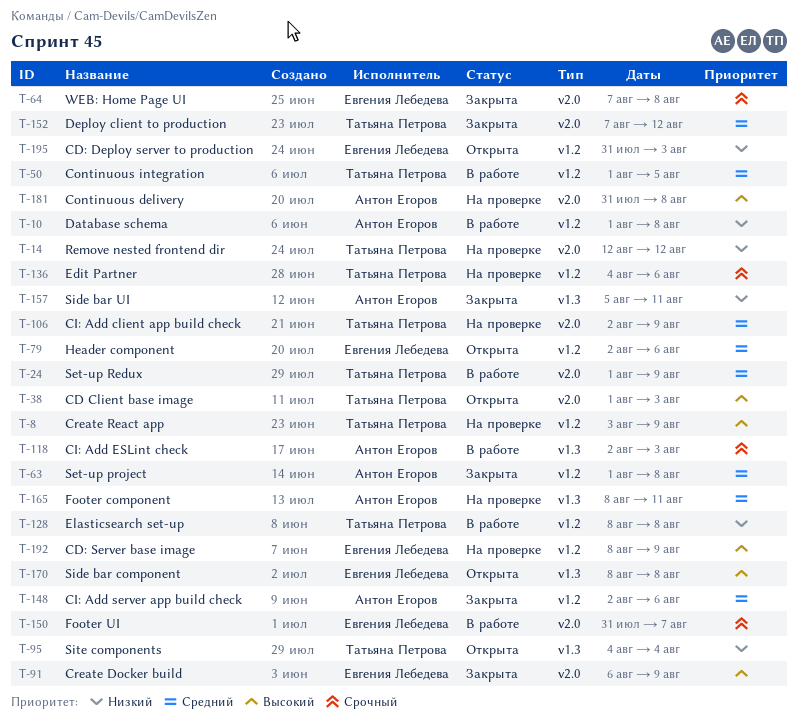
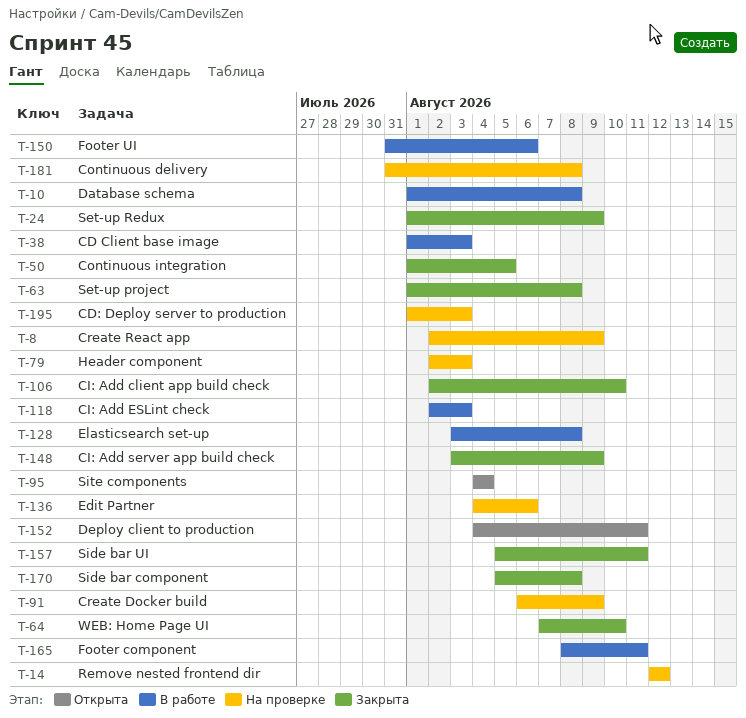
T-8, start: Aug 3 -> Aug 2
T-24, status: В работе -> Закрыта
T-38, status: Открыта -> В работе
T-50, status: В работе -> Закрыта
T-64, due: Aug 8 -> Aug 10
T-79, status: Открыта -> На проверке
T-79, due: Aug 6 -> Aug 3
T-91, status: Закрыта -> На проверке
T-106, status: На проверке -> Закрыта
T-106, due: Aug 9 -> Aug 10
T-128, start: Aug 8 -> Aug 3
T-148, start: Aug 2 -> Aug 3
T-148, due: Aug 6 -> Aug 9
T-150, due: Aug 7 -> Aug 6
T-152, status: Закрыта -> Открыта
T-152, start: Aug 7 -> Aug 4
T-152, due: Aug 12 -> Aug 11
T-165, status: На проверке -> В работе
T-170, status: Открыта -> Закрыта
T-170, start: Aug 8 -> Aug 5
T-192: present -> none
T-195, status: Открыта -> На проверке
T-195, start: Jul 31 -> Aug 1

